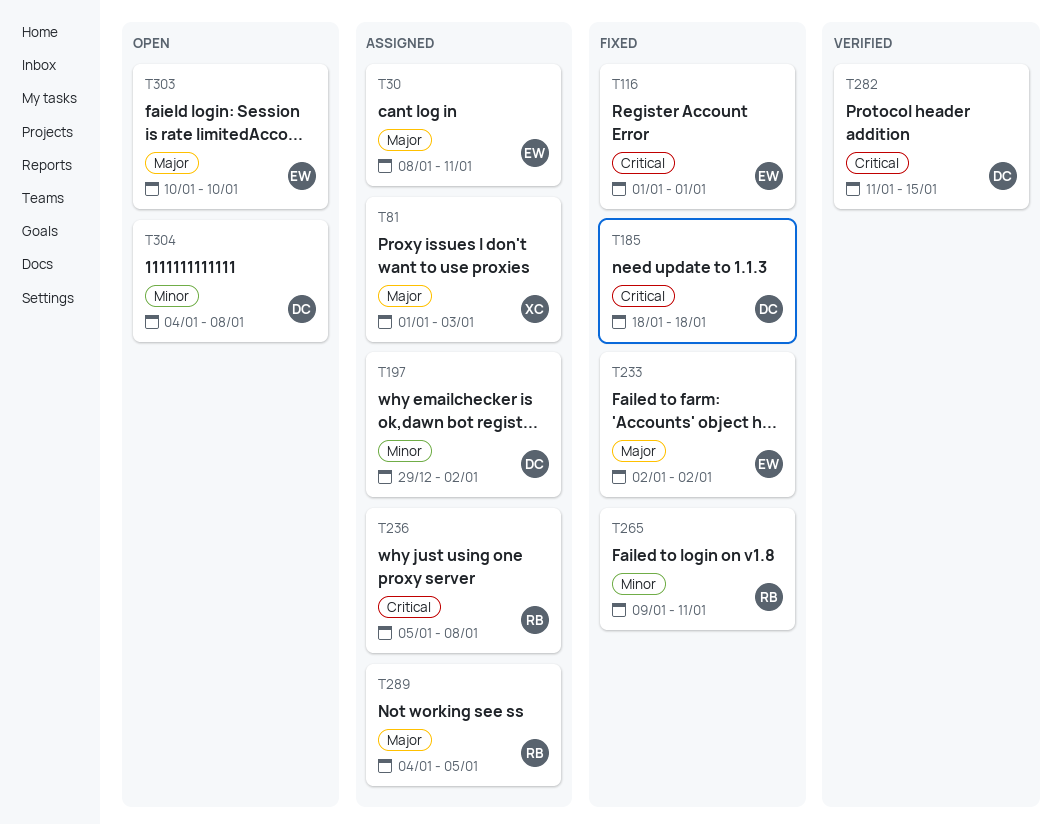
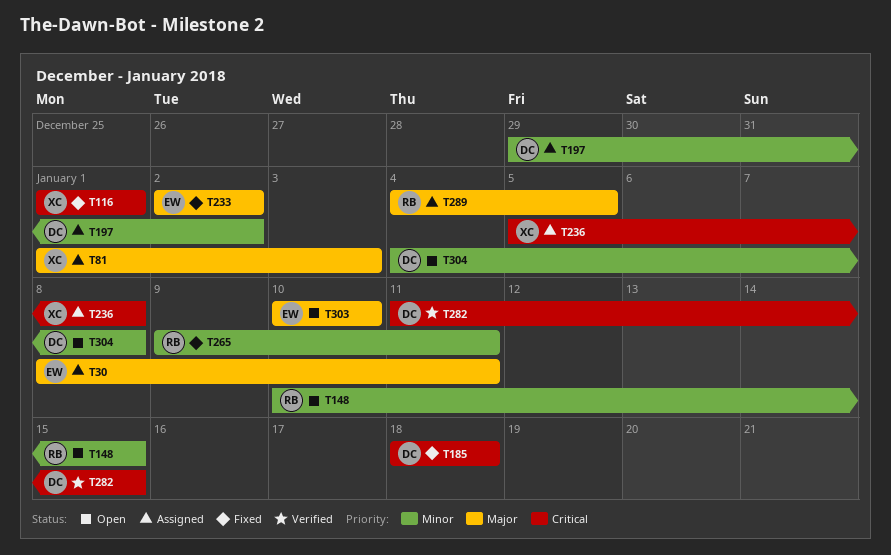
T116, owner: EW -> XC
T148: none -> present
T236, owner: RB -> XC

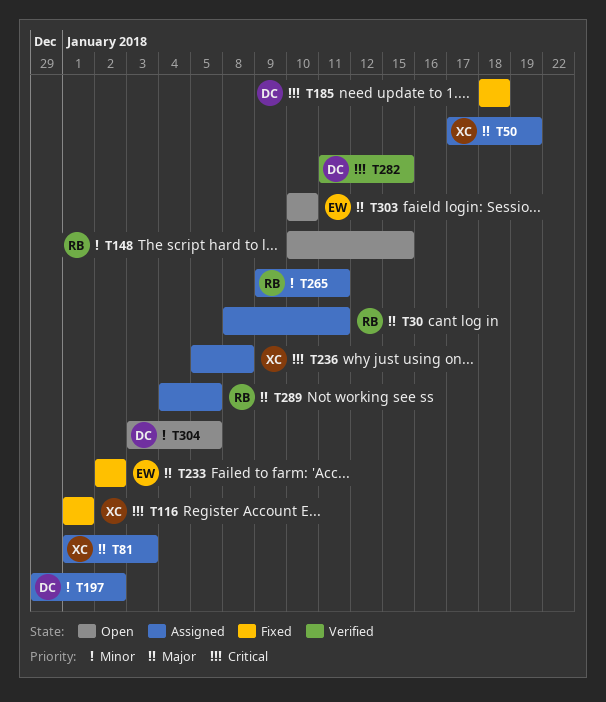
T30, owner: EW -> RB
T50: none -> present
T265, status: Fixed -> Assigned
T304, start: Jan 4 -> Jan 3
T304, due: Jan 8 -> Jan 5

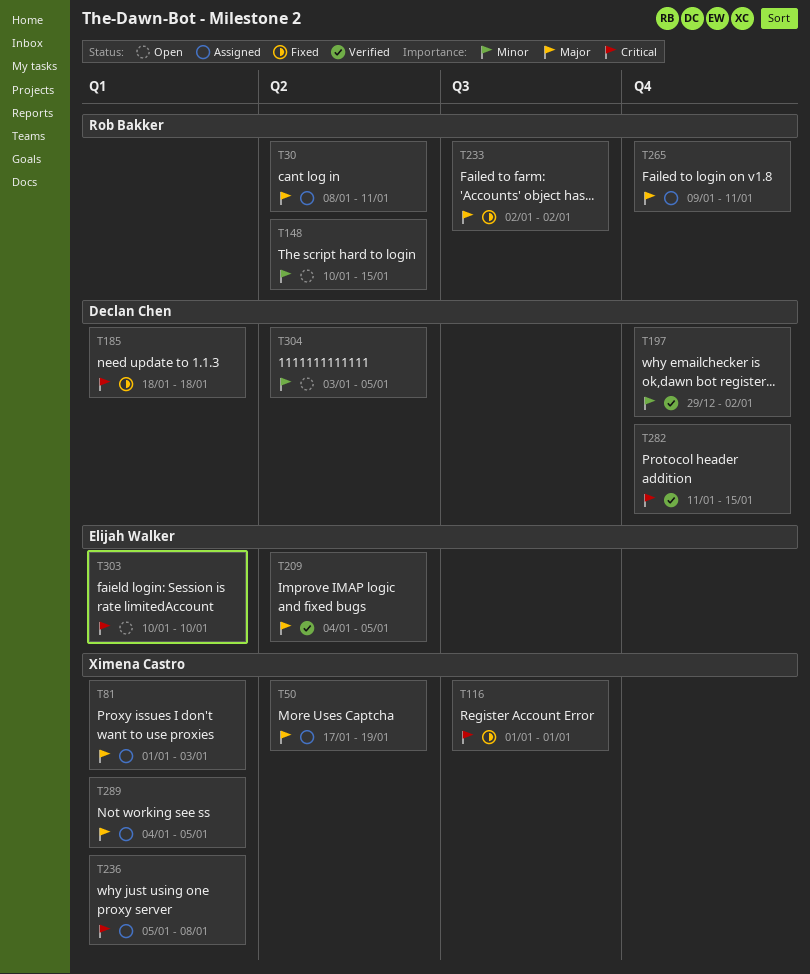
T197, status: Assigned -> Verified
T209: none -> present
T233, owner: Elijah Walker -> Rob Bakker
T265, priority: Minor -> Major
T289, owner: Rob Bakker -> Ximena Castro
T303, priority: Major -> Critical

